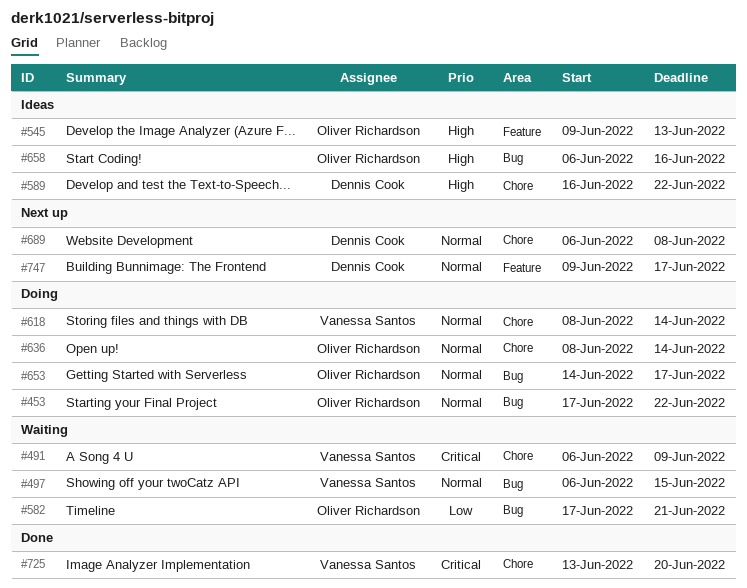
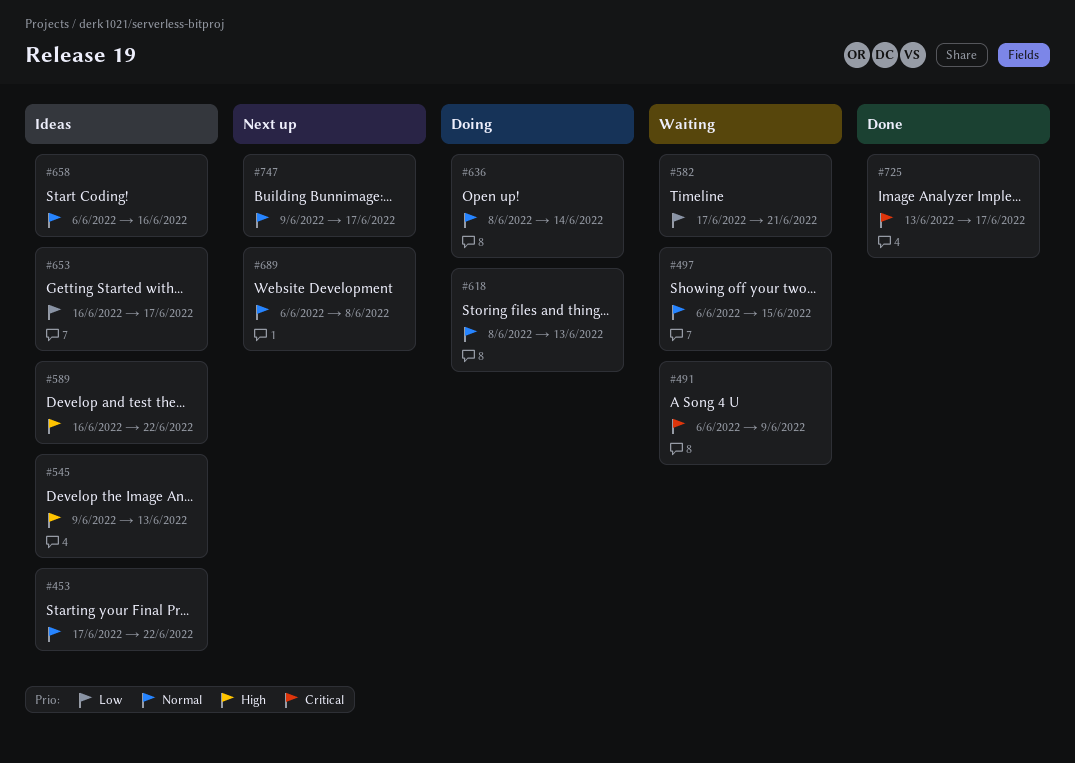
#453, status: Doing -> Ideas
#618, due: Jun 14 -> Jun 13
#653, status: Doing -> Ideas
#653, priority: Normal -> Low
#653, start: Jun 14 -> Jun 16
#658, priority: High -> Normal
#725, due: Jun 20 -> Jun 17

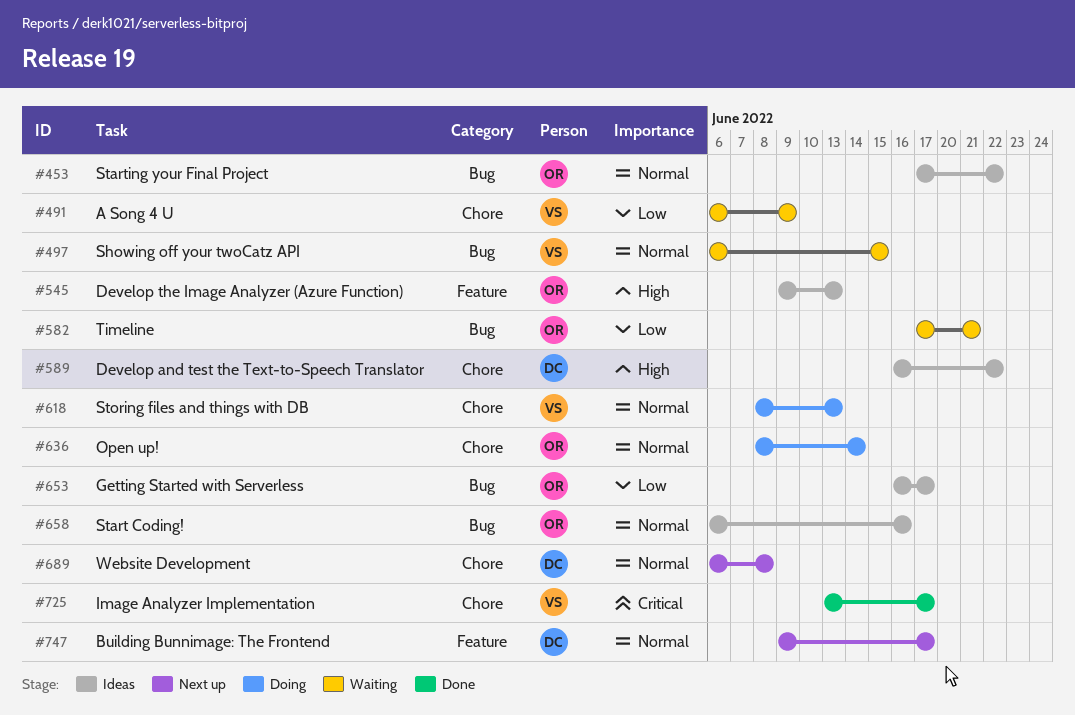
#491, priority: Critical -> Low

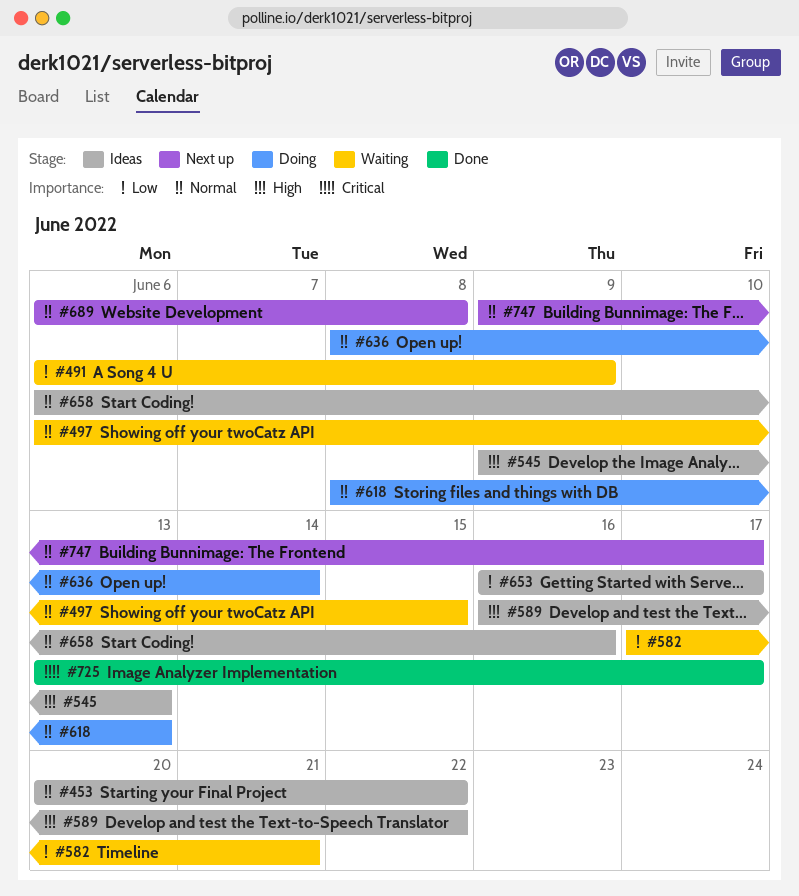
#453, start: Jun 17 -> Jun 20

